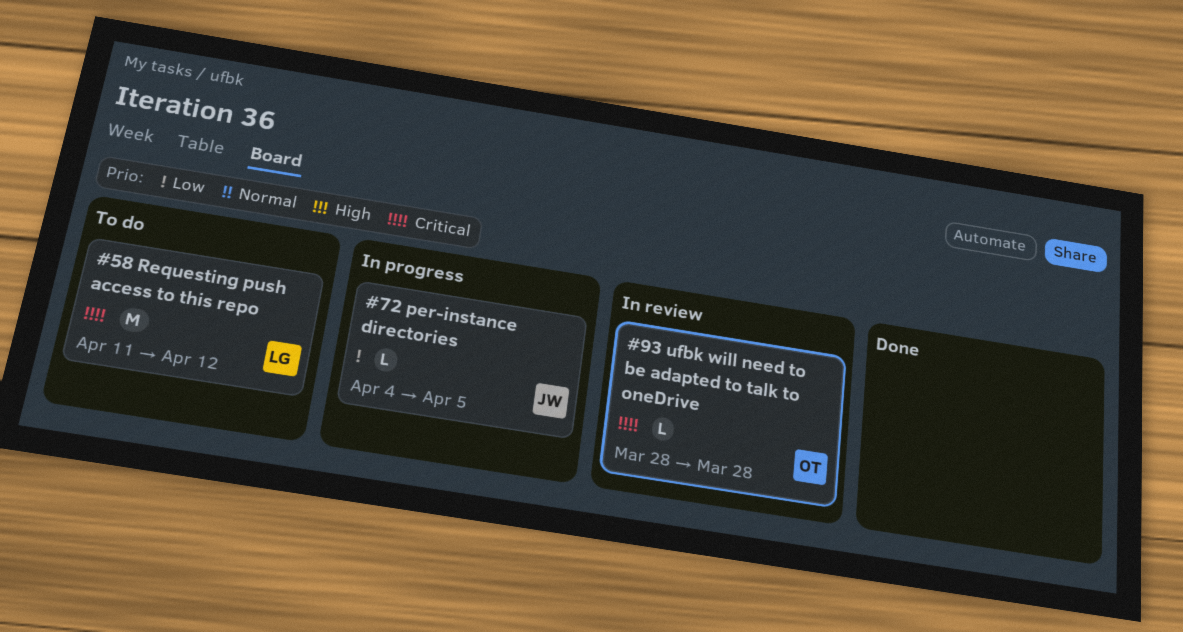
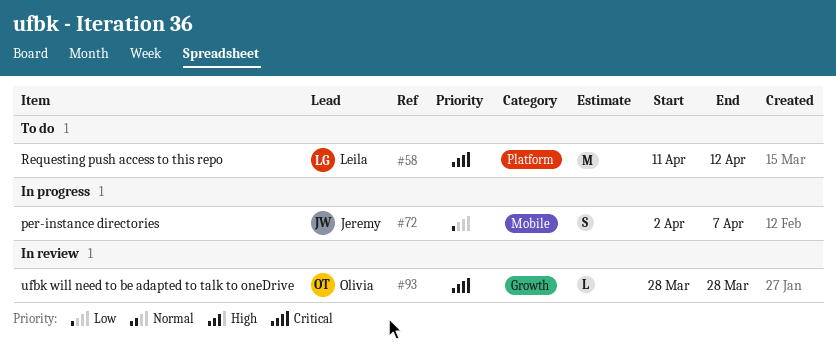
#72, estimate: L -> S
#72, start: Apr 4 -> Apr 2
#72, due: Apr 5 -> Apr 7

